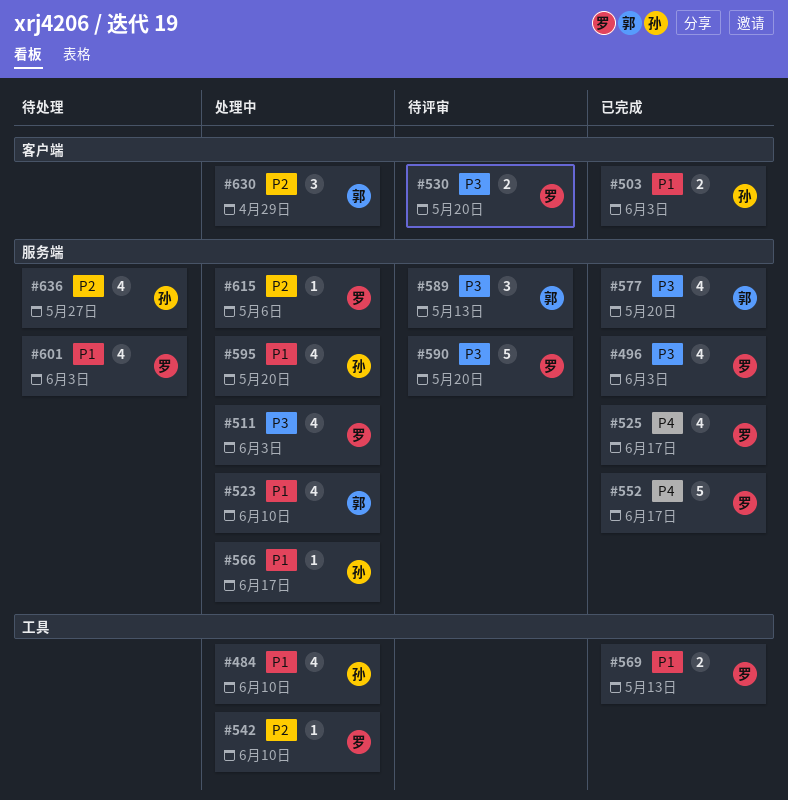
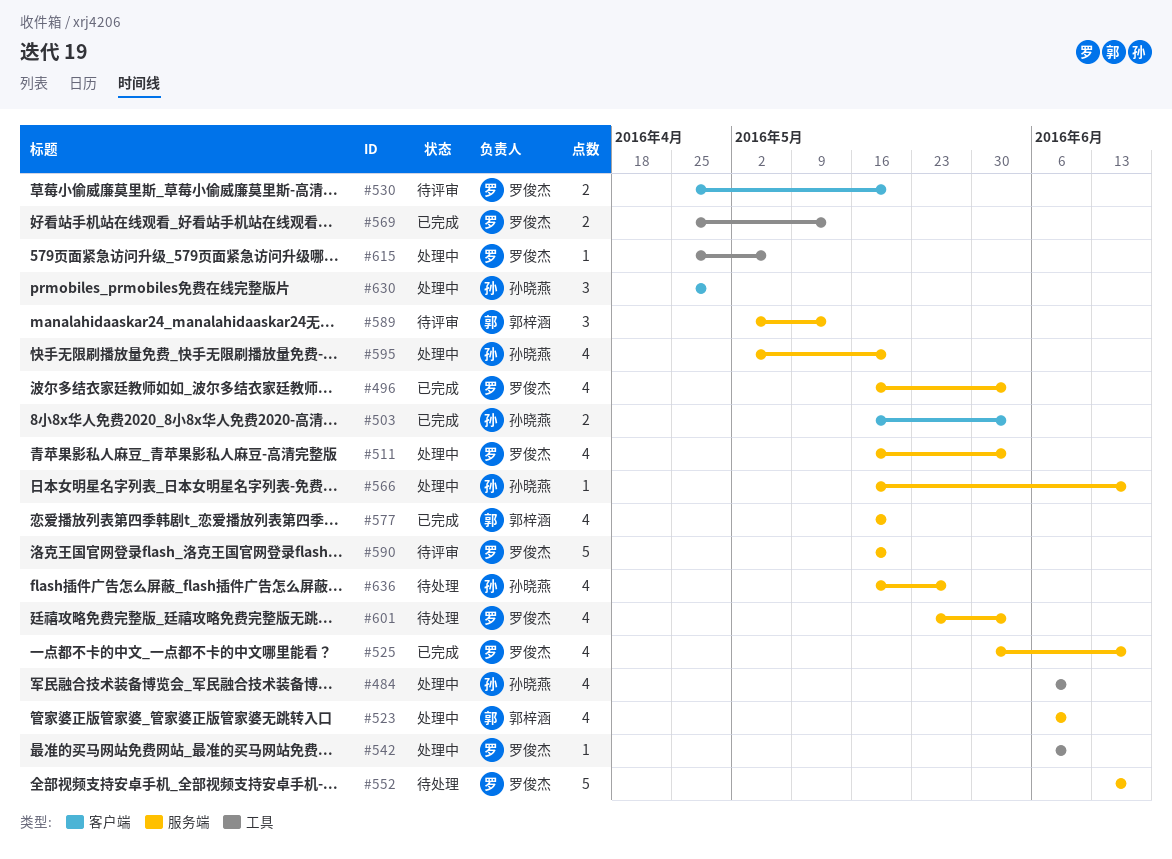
#552, status: 已完成 -> 待处理
#615, label: 服务端 -> 工具
#630, owner: 郭梓涵 -> 孙晓燕

